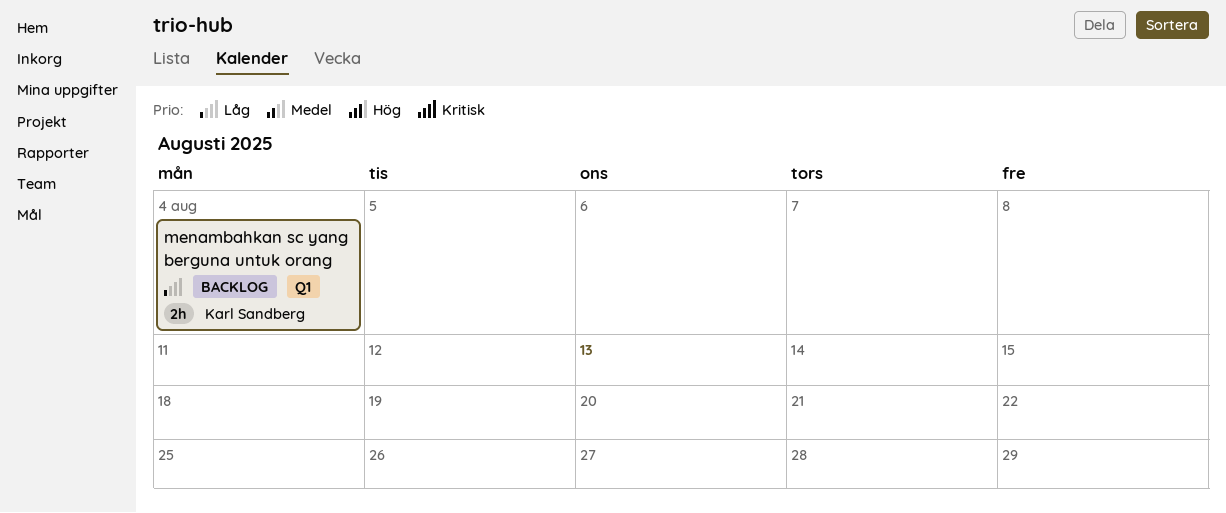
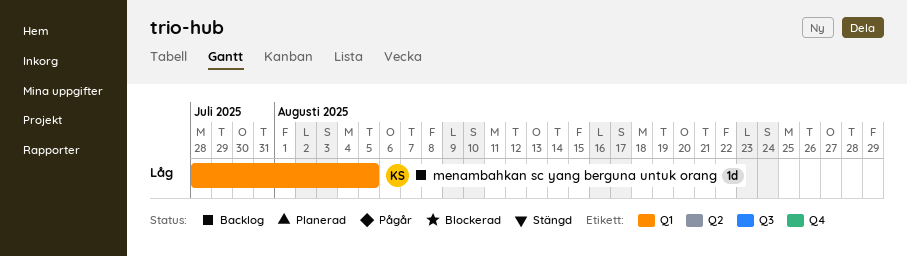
menambahkan sc yang berguna untuk orang, estimate: 2h -> 1d
menambahkan sc yang berguna untuk orang, due: Aug 4 -> Aug 5

